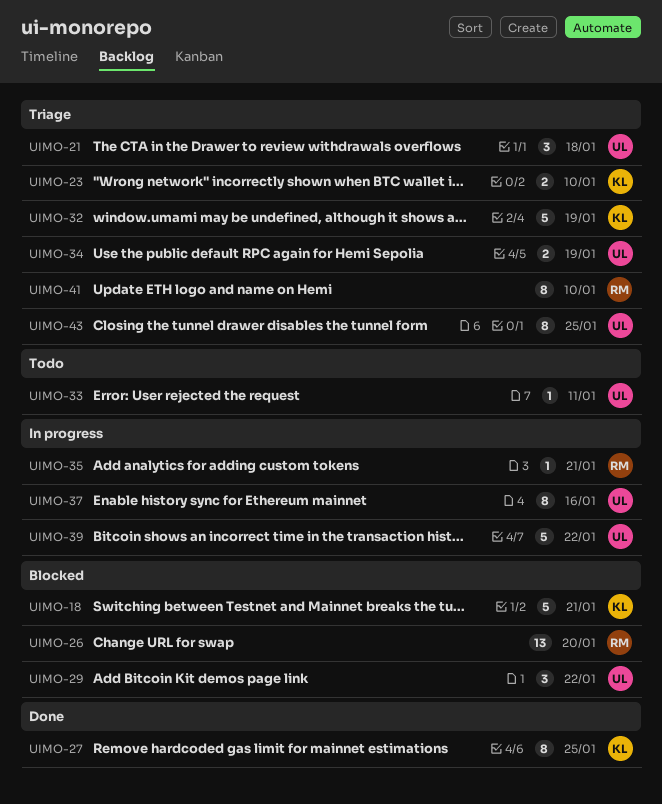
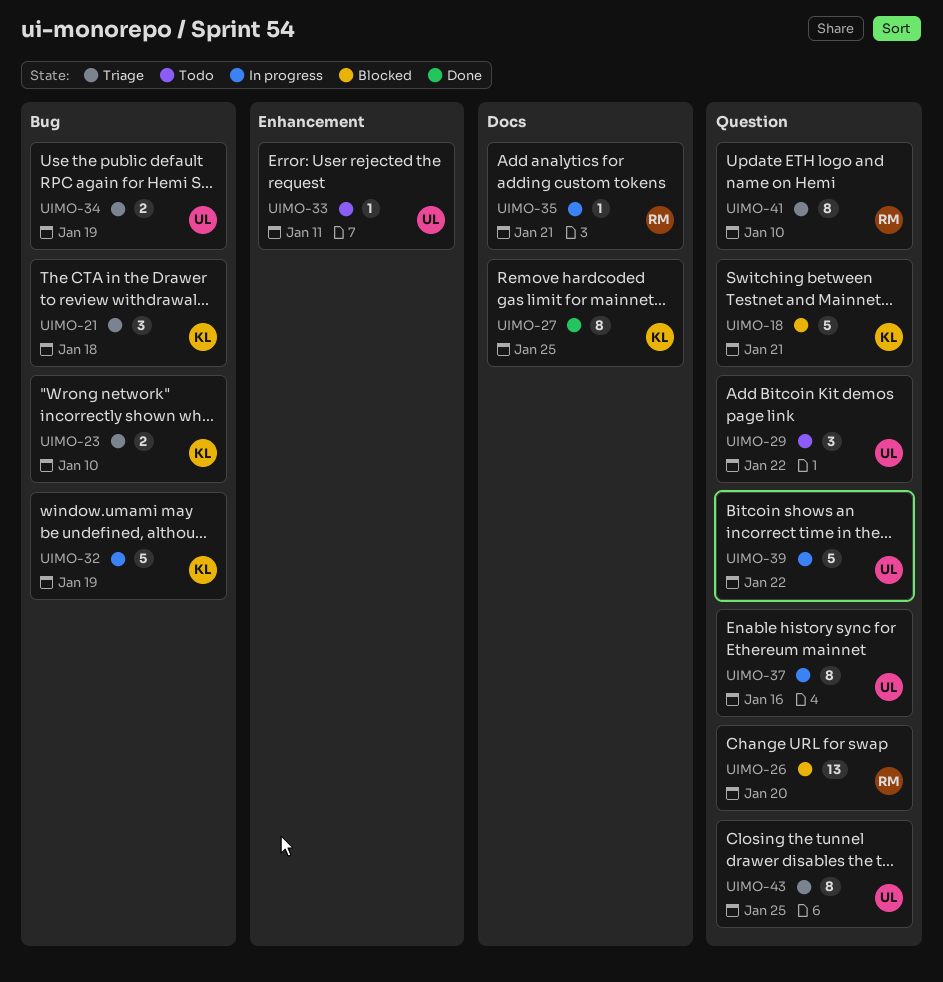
UIMO-21, owner: UL -> KL
UIMO-29, status: Blocked -> Todo
UIMO-32, status: Triage -> In progress

